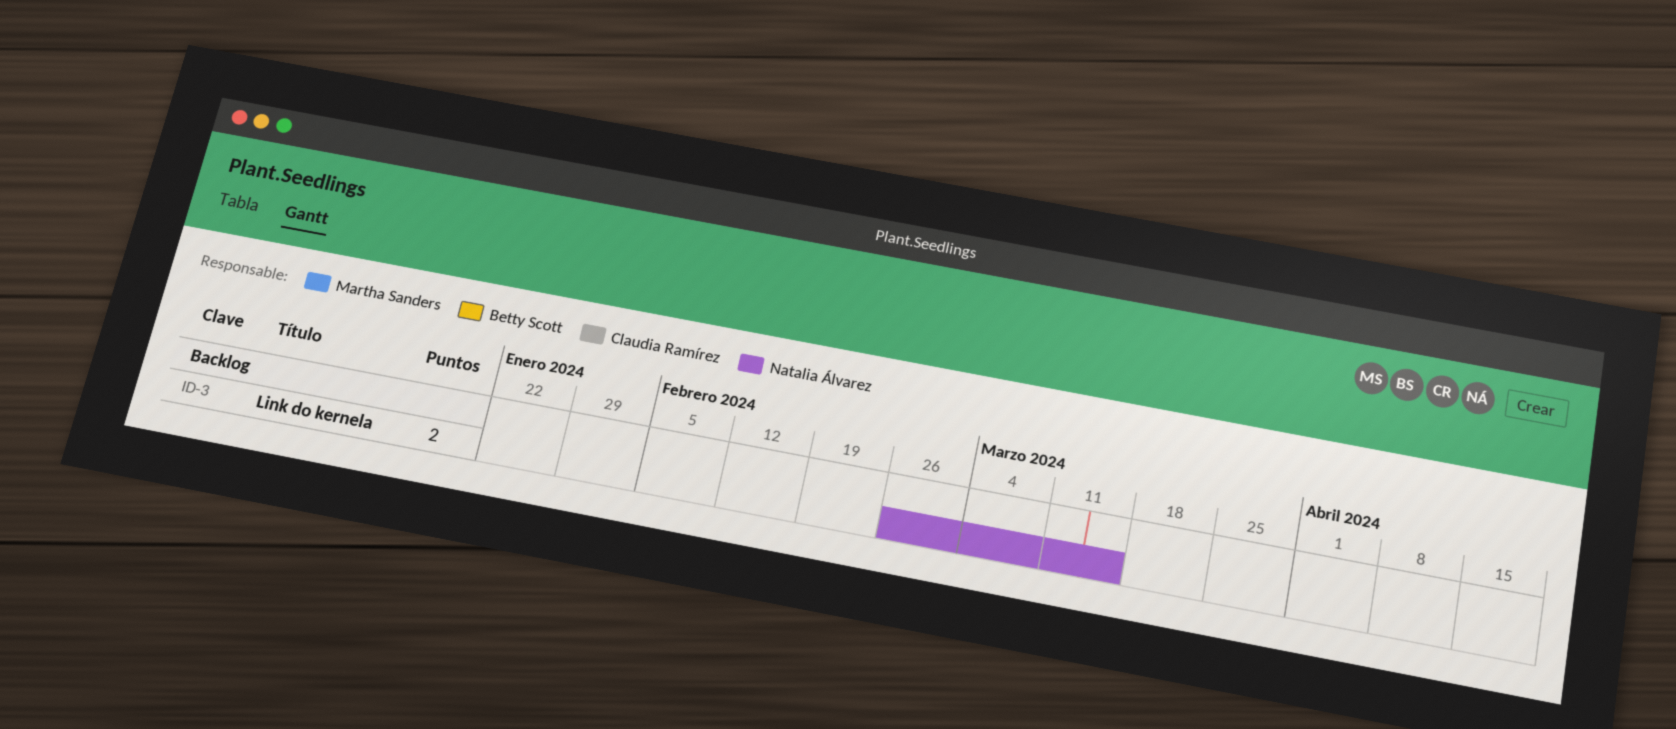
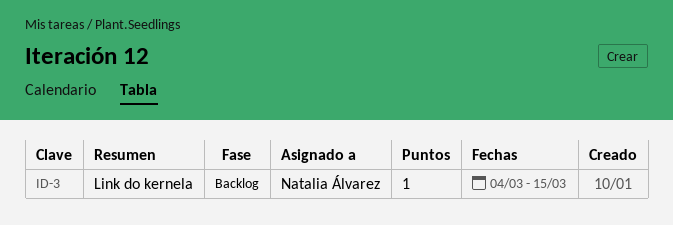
ID-3, estimate: 2 -> 1
ID-3, start: Feb 26 -> Mar 4

